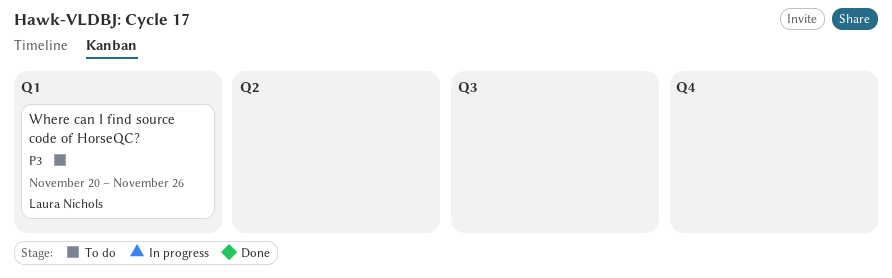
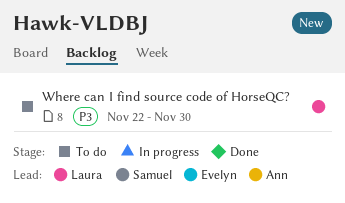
Where can I find source code of HorseQC?, start: Nov 20 -> Nov 22
Where can I find source code of HorseQC?, due: Nov 26 -> Nov 30

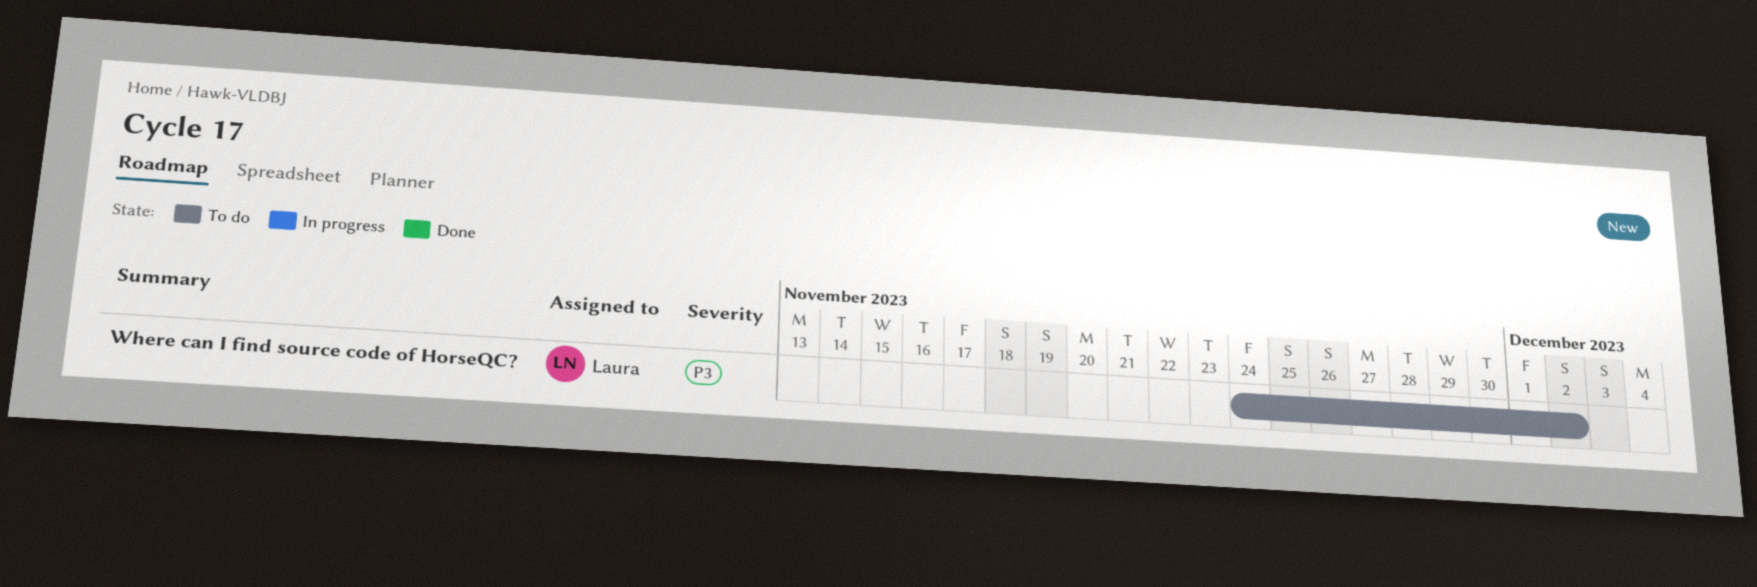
Where can I find source code of HorseQC?, start: Nov 22 -> Nov 24
Where can I find source code of HorseQC?, due: Nov 30 -> Dec 2

